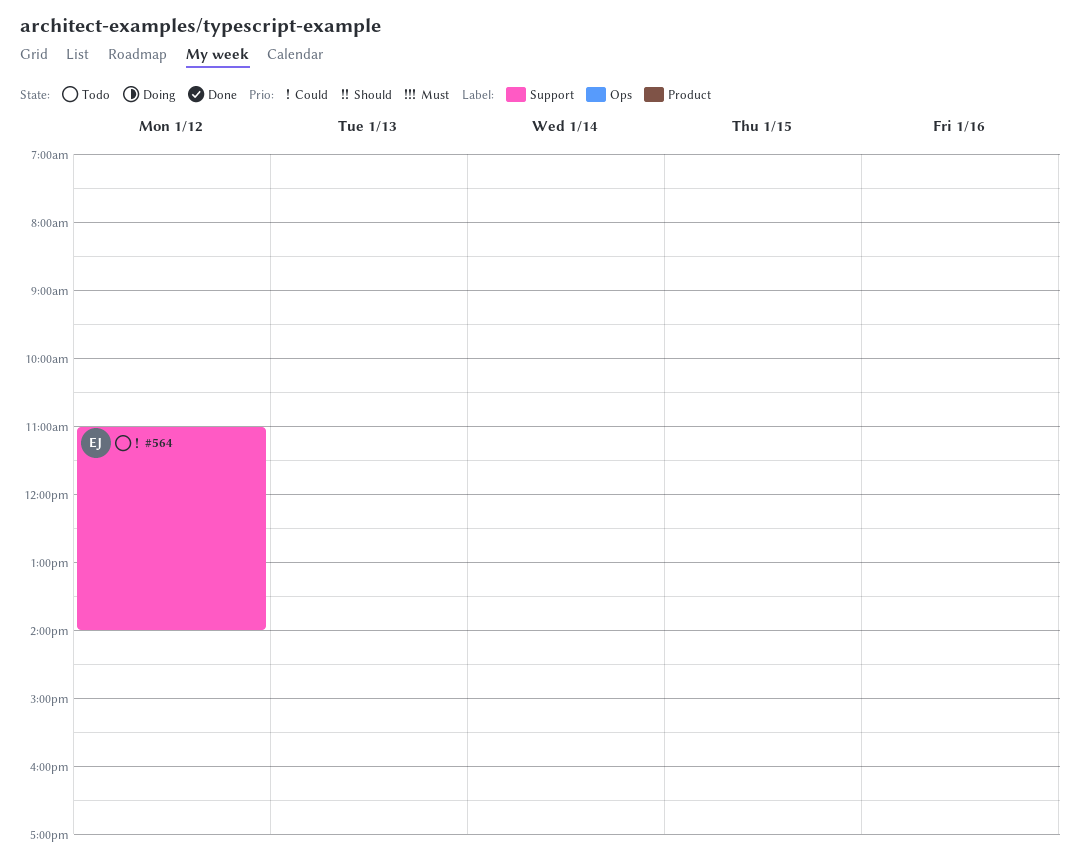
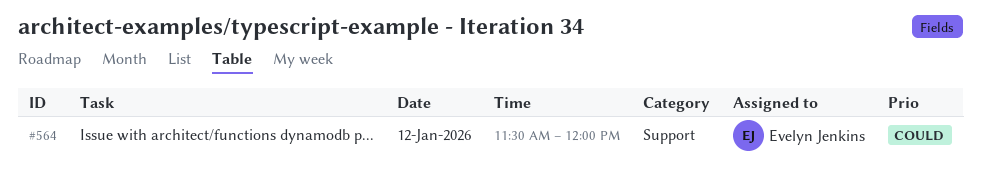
#564, begins: 11:00 -> 11:30
#564, ends: 14:00 -> 12:00

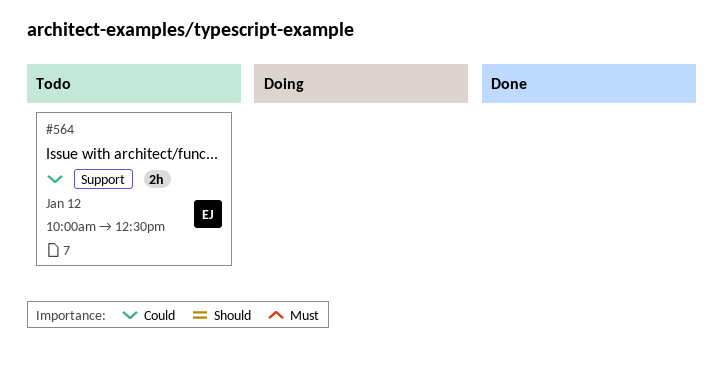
#564, begins: 11:30 -> 10:00
#564, ends: 12:00 -> 12:30

